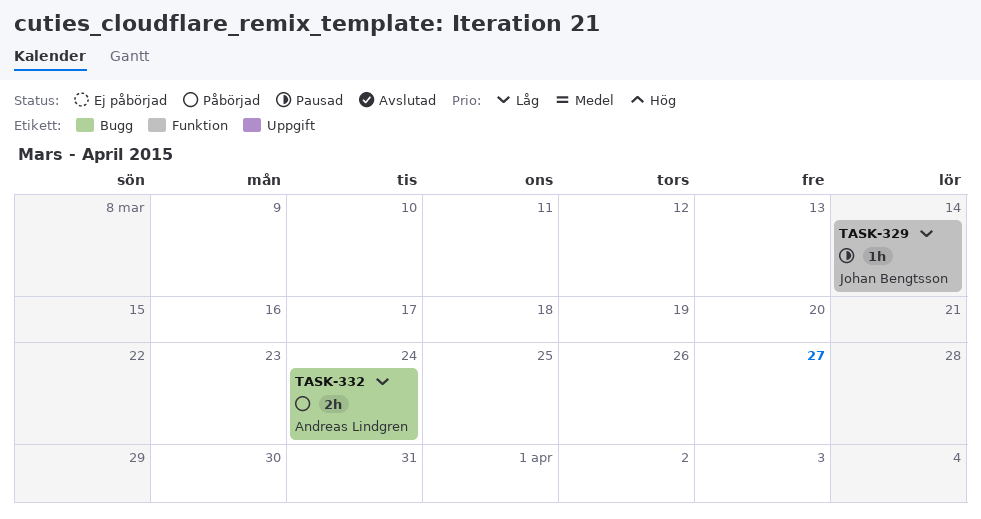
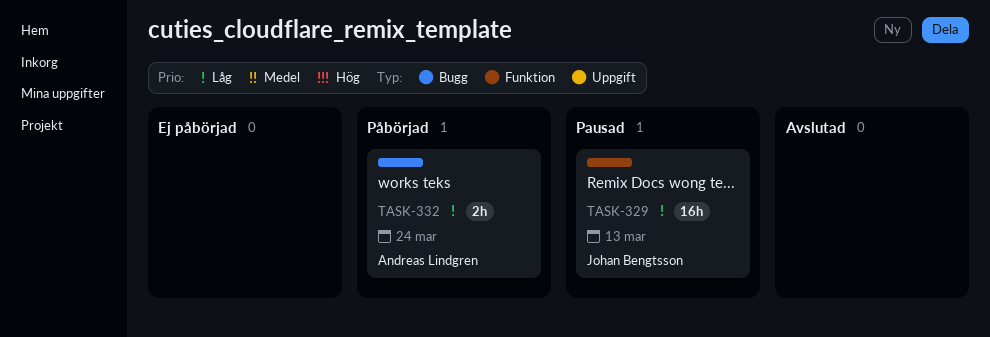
TASK-329, estimate: 1h -> 16h
TASK-329, due: Mar 14 -> Mar 13

